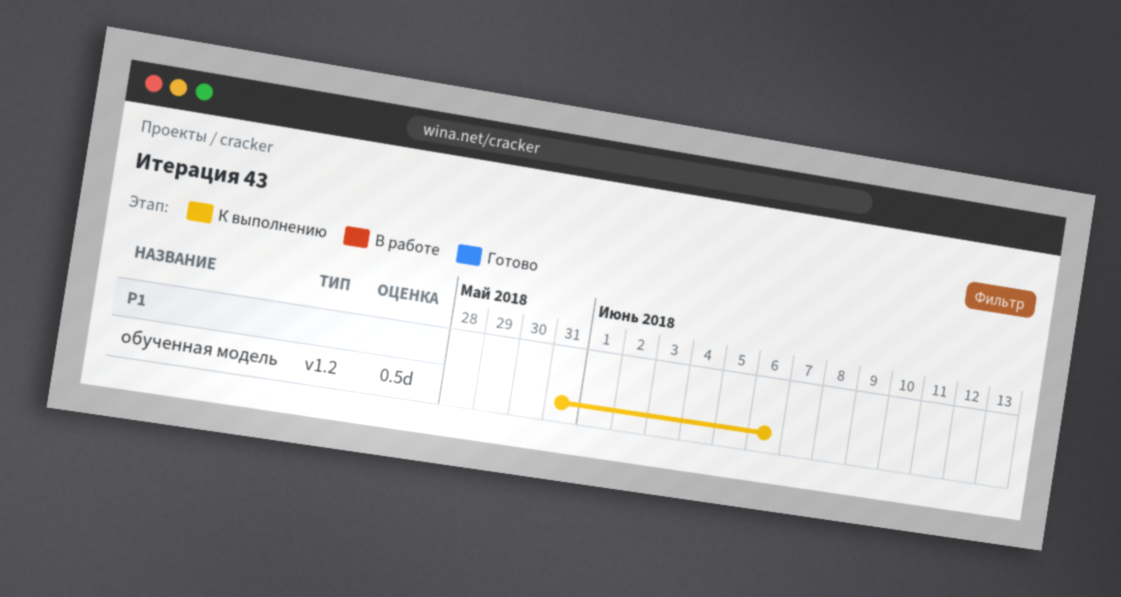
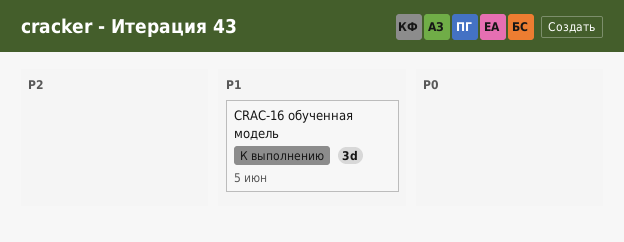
обученная модель, estimate: 0.5d -> 3d
обученная модель, due: Jun 6 -> Jun 5

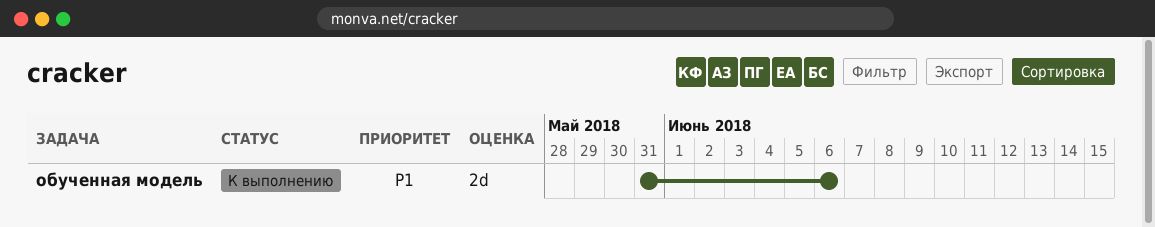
обученная модель, estimate: 3d -> 2d
обученная модель, due: Jun 5 -> Jun 6

